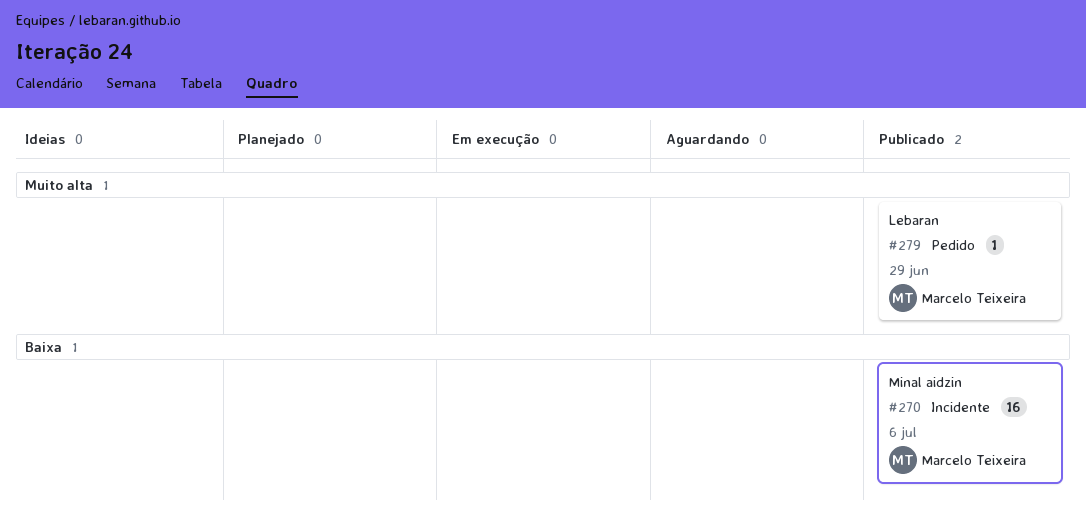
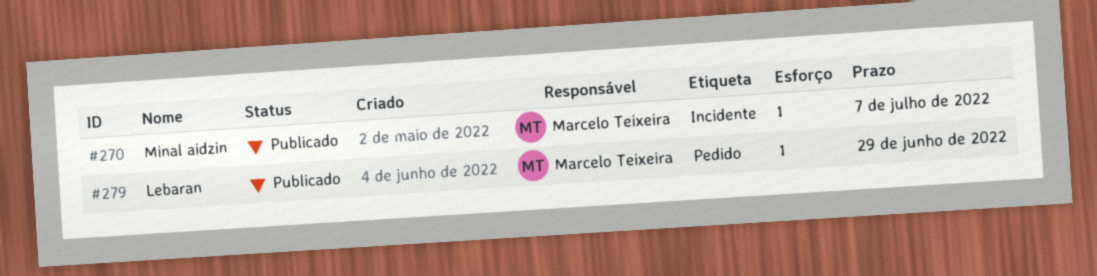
#270, estimate: 16 -> 1
#270, due: Jul 6 -> Jul 7

